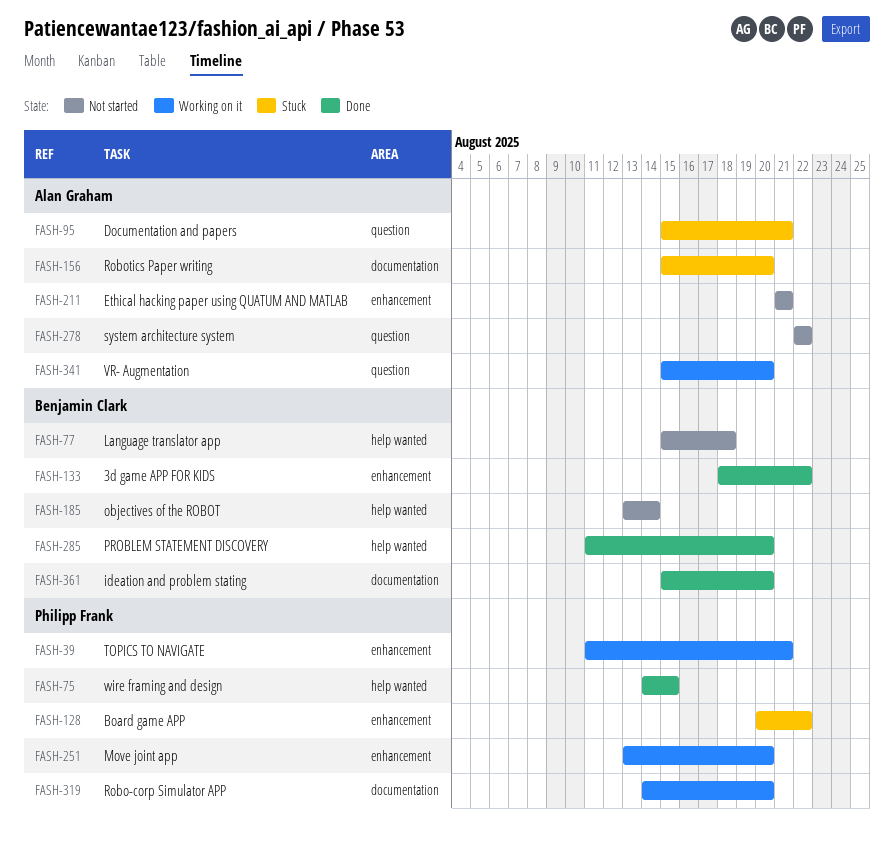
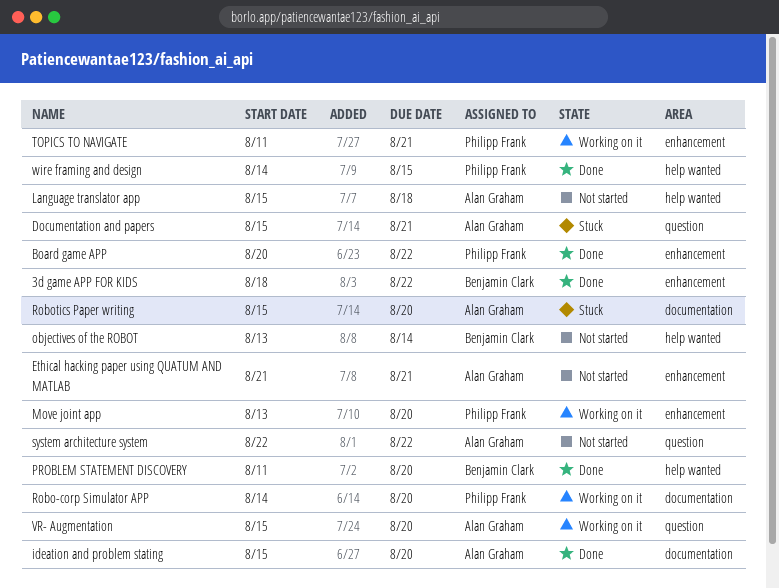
Board game APP, status: Stuck -> Done
ideation and problem stating, owner: Benjamin Clark -> Alan Graham
Language translator app, owner: Benjamin Clark -> Alan Graham

